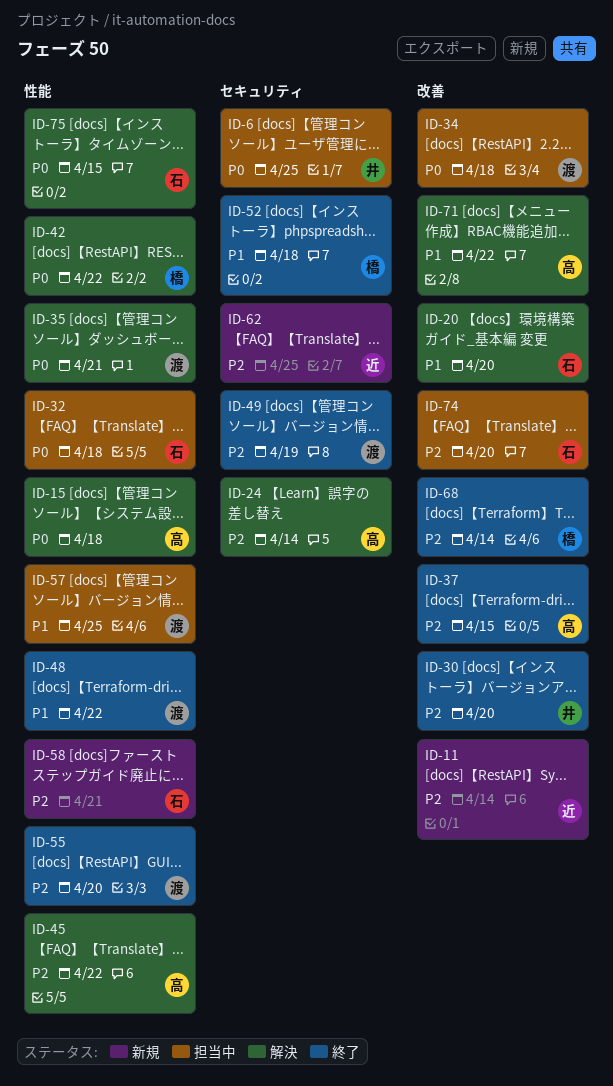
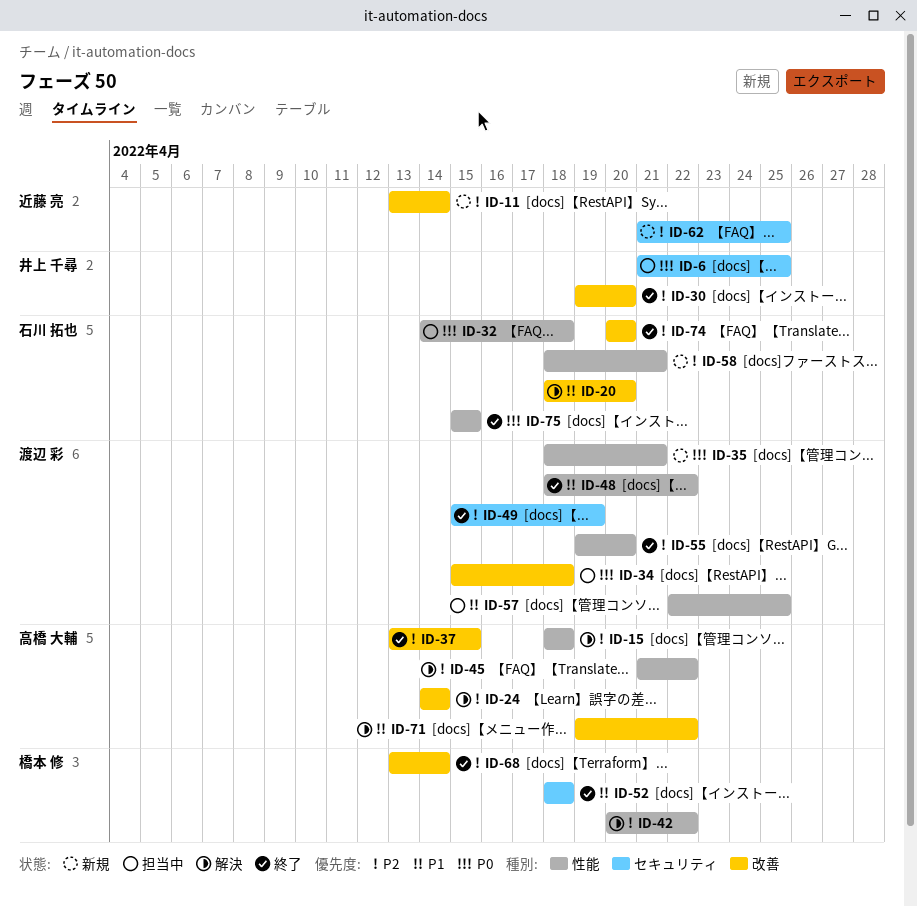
ID-15, priority: P0 -> P2
ID-24, label: セキュリティ -> 改善
ID-35, status: 解決 -> 新規
ID-42, priority: P0 -> P2
ID-74, status: 担当中 -> 終了
ID-75, status: 解決 -> 終了

